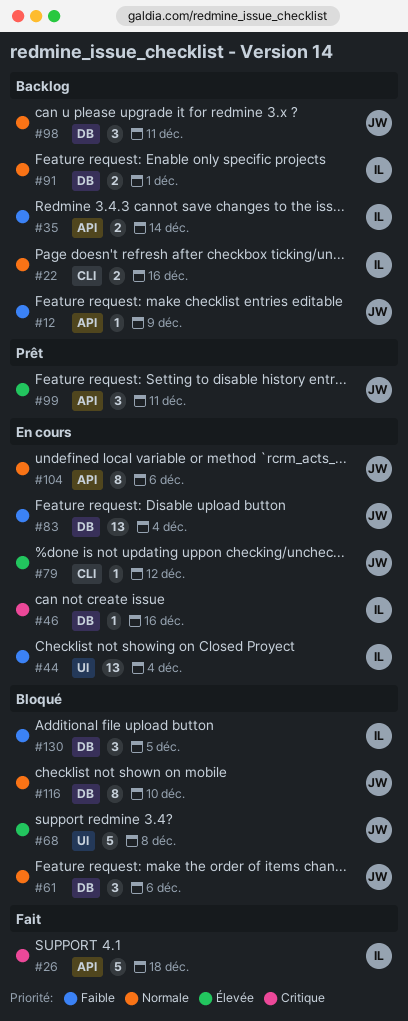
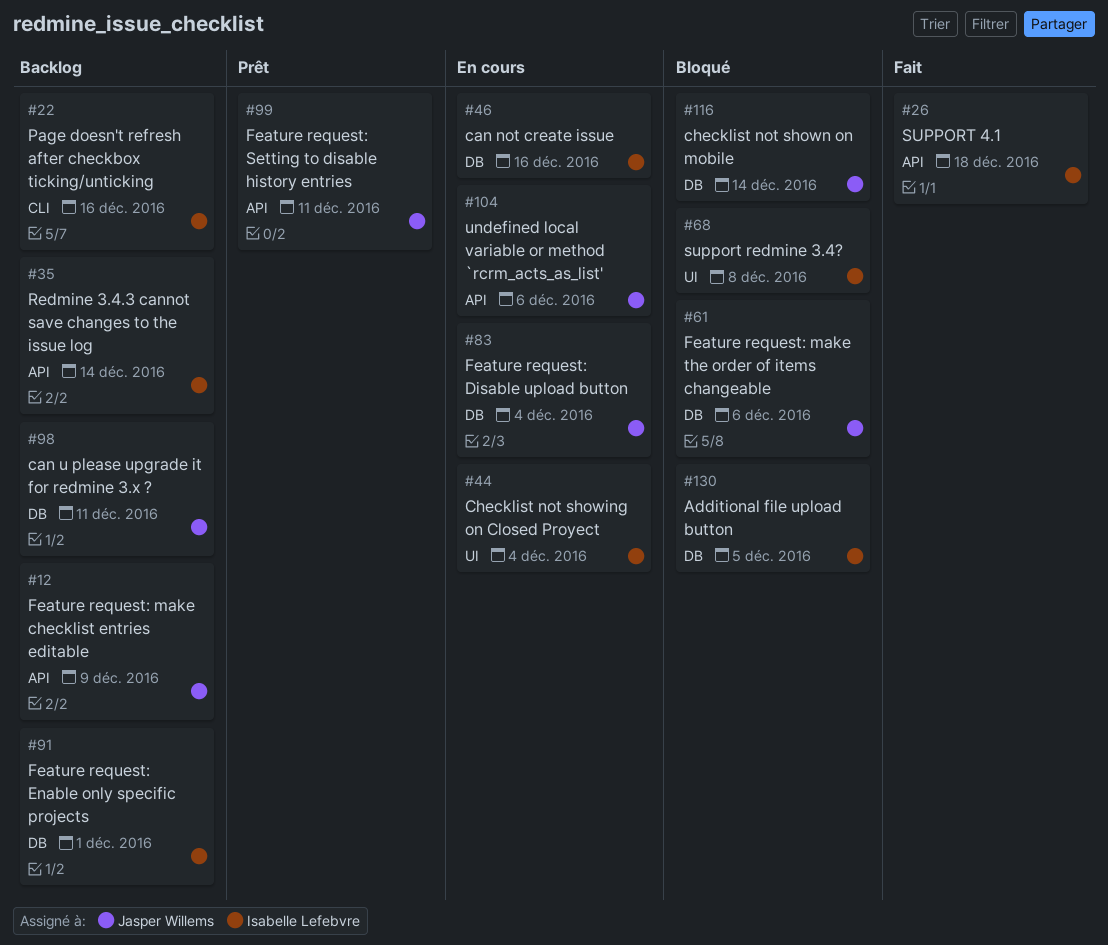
#68, owner: Jasper Willems -> Isabelle Lefebvre
#79: present -> none
#116, due: Dec 10 -> Dec 14

